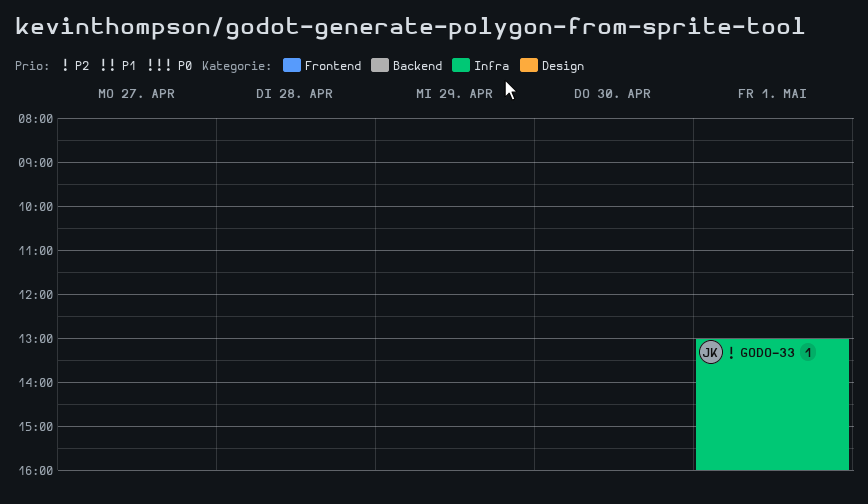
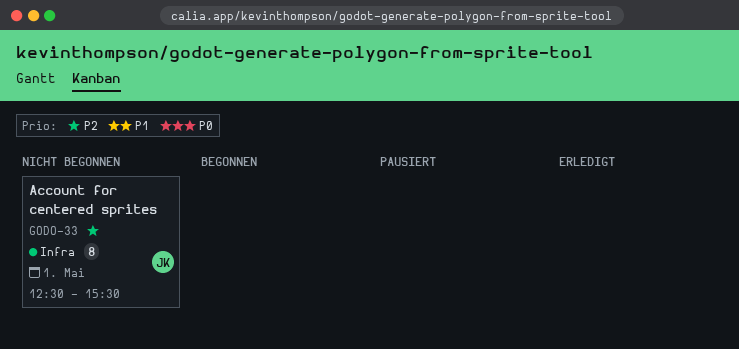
GODO-33, estimate: 1 -> 8
GODO-33, begins: 13:00 -> 12:30
GODO-33, ends: 16:00 -> 15:30

